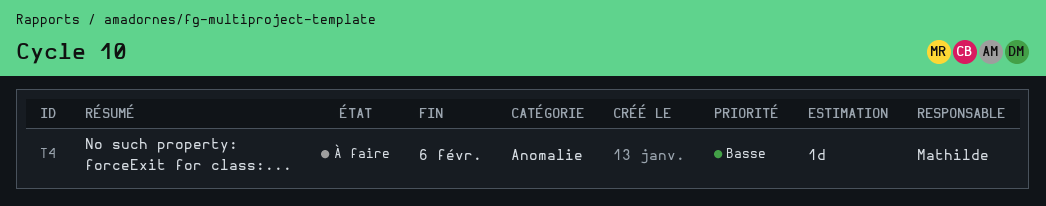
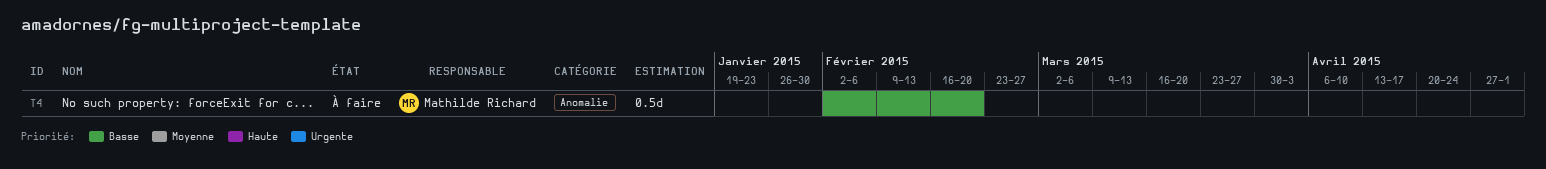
T4, estimate: 1d -> 0.5d
T4, due: Feb 6 -> Feb 20

